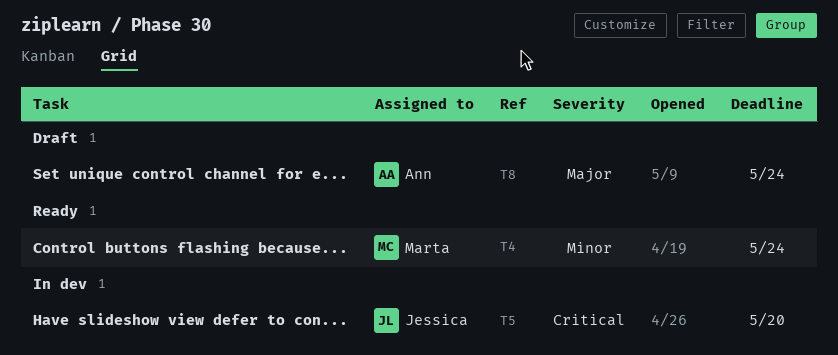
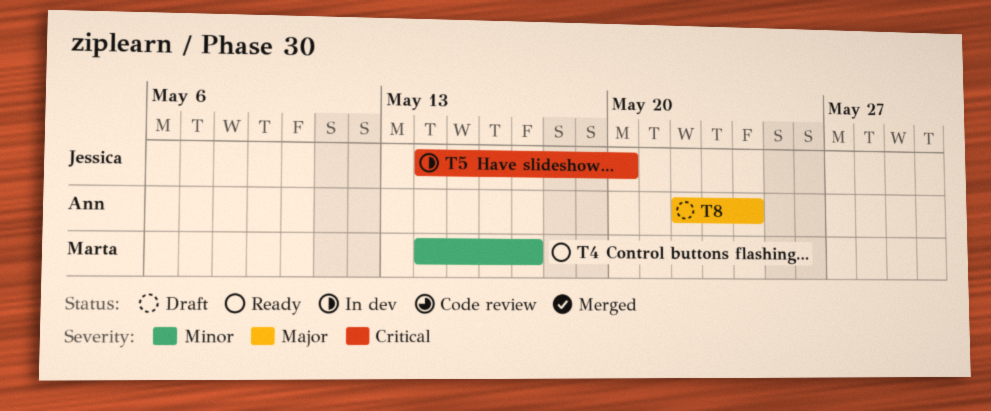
T4, due: May 24 -> May 17

